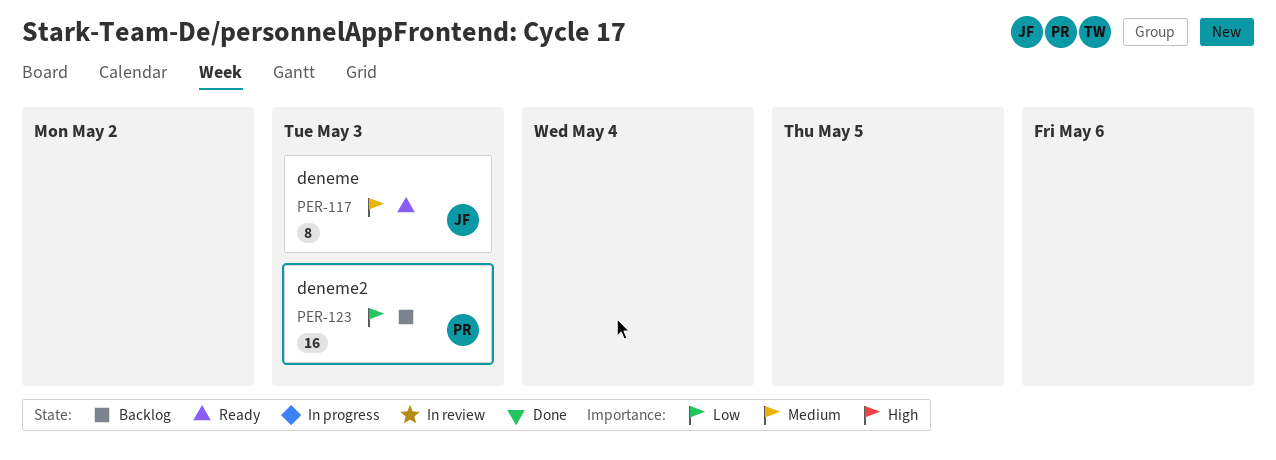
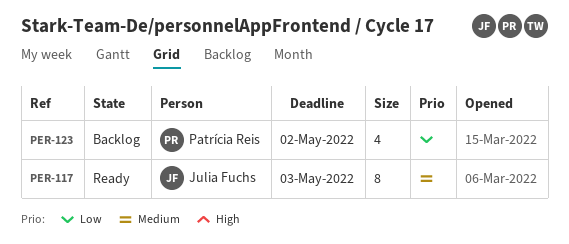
PER-123, estimate: 16 -> 4
PER-123, due: May 3 -> May 2

